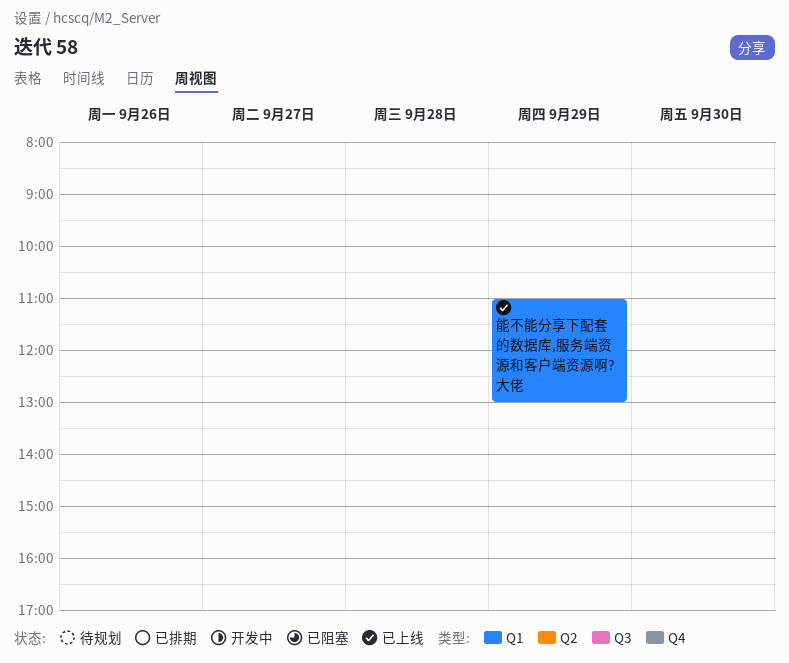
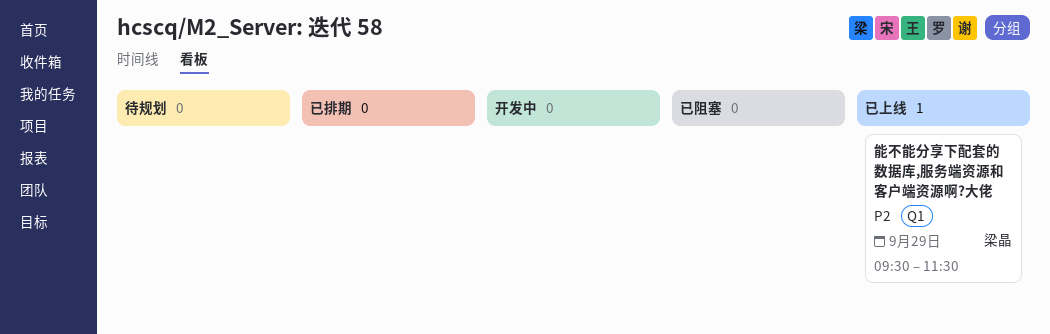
能不能分享下配套的数据库,服务端资源和客户端资源啊?大佬, begins: 11:00 -> 09:30
能不能分享下配套的数据库,服务端资源和客户端资源啊?大佬, ends: 13:00 -> 11:30

